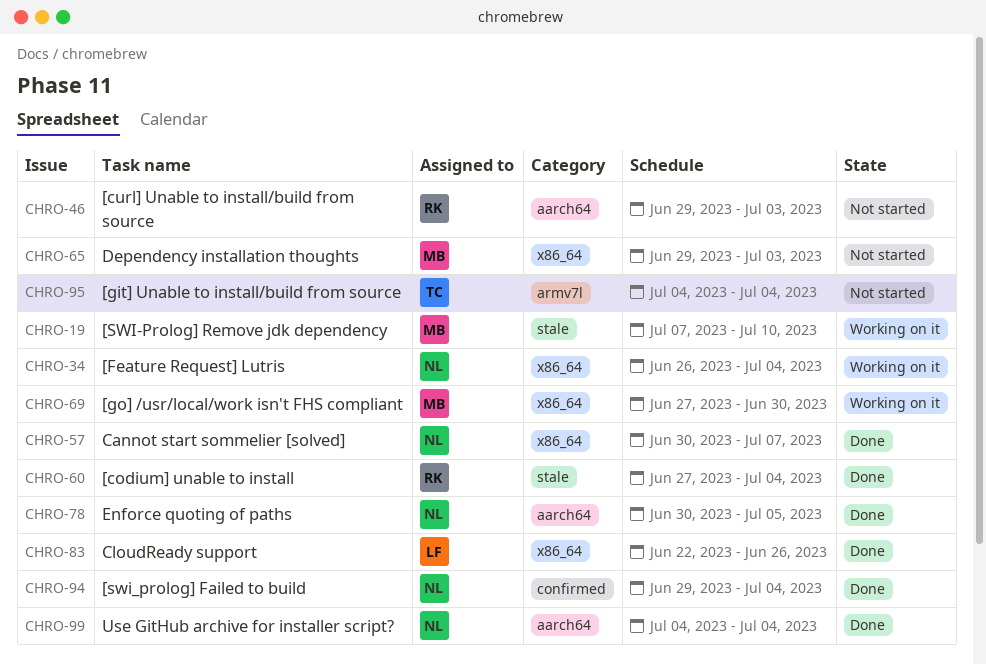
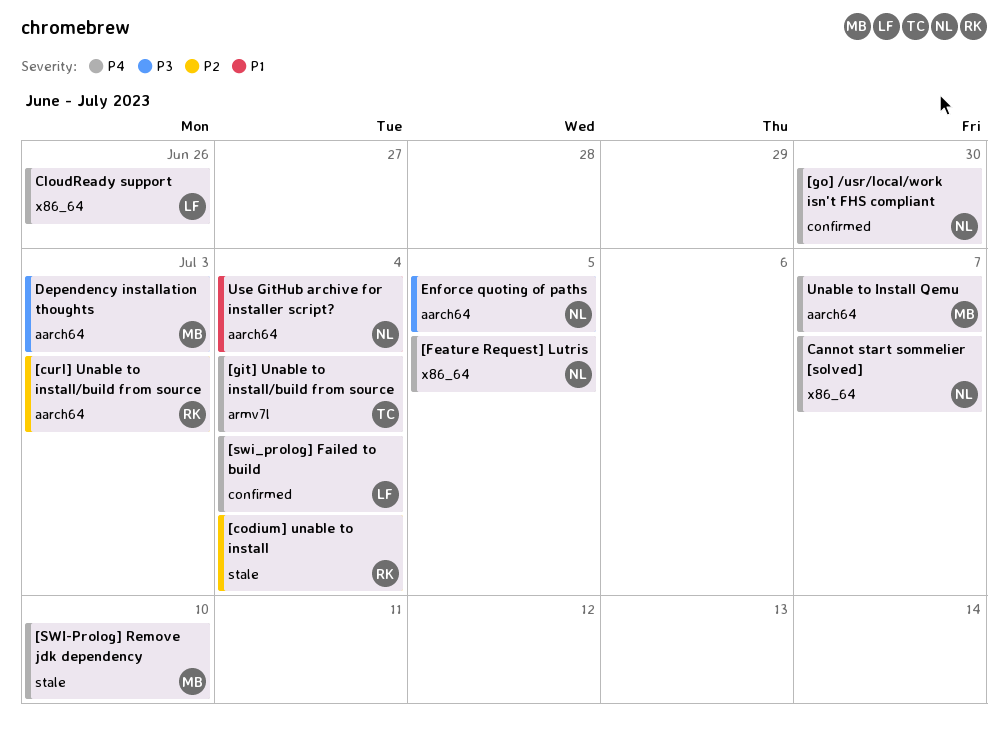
[Feature Request] Lutris, due: Jul 4 -> Jul 5
[go] /usr/local/work isn't FHS compliant, owner: MB -> NL
[go] /usr/local/work isn't FHS compliant, label: x86_64 -> confirmed
[swi_prolog] Failed to build, owner: NL -> LF
Dependency installation thoughts, label: x86_64 -> aarch64
Unable to Install Qemu: none -> present

